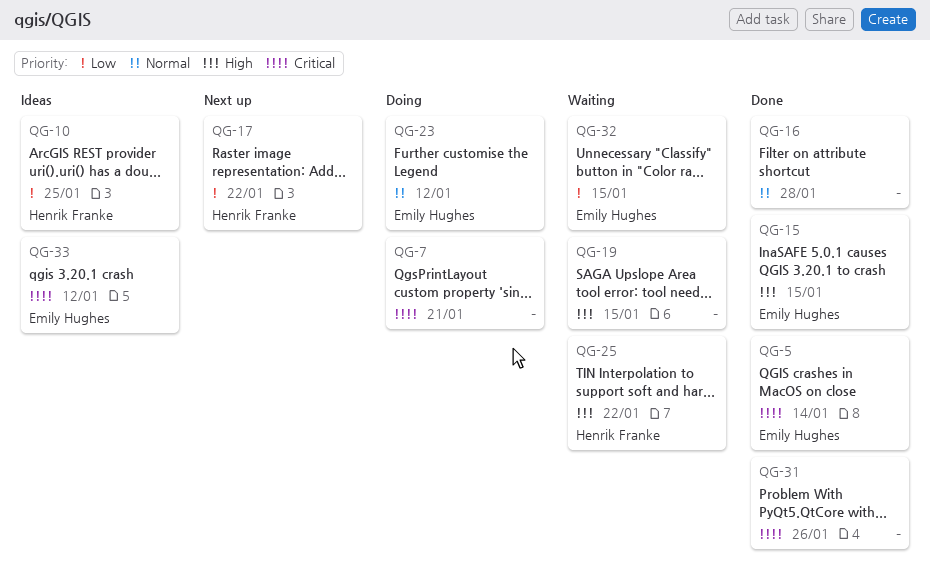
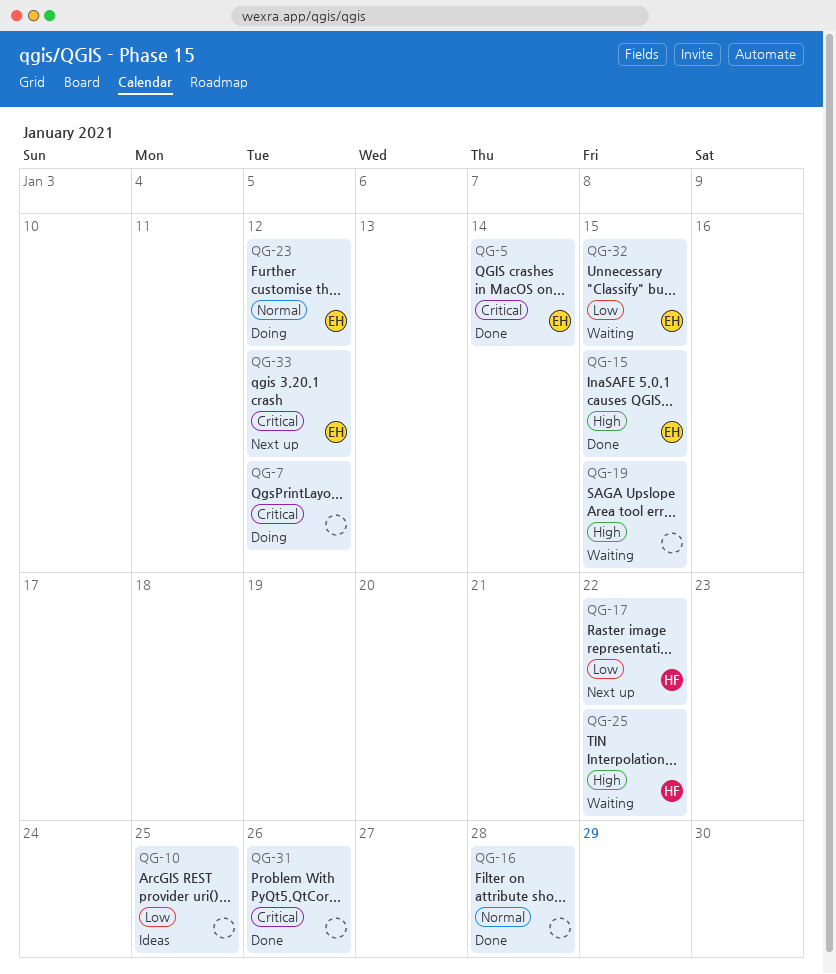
QG-7, due: Jan 21 -> Jan 12
QG-10, owner: Henrik Franke -> none
QG-33, status: Ideas -> Next up

